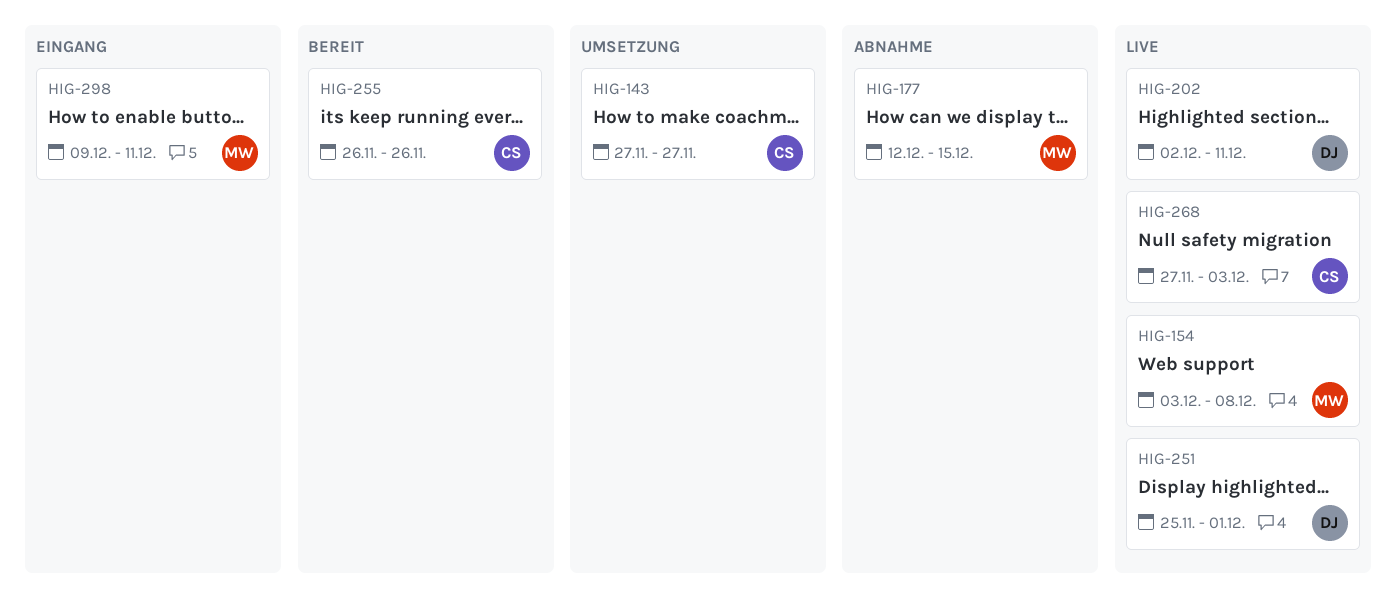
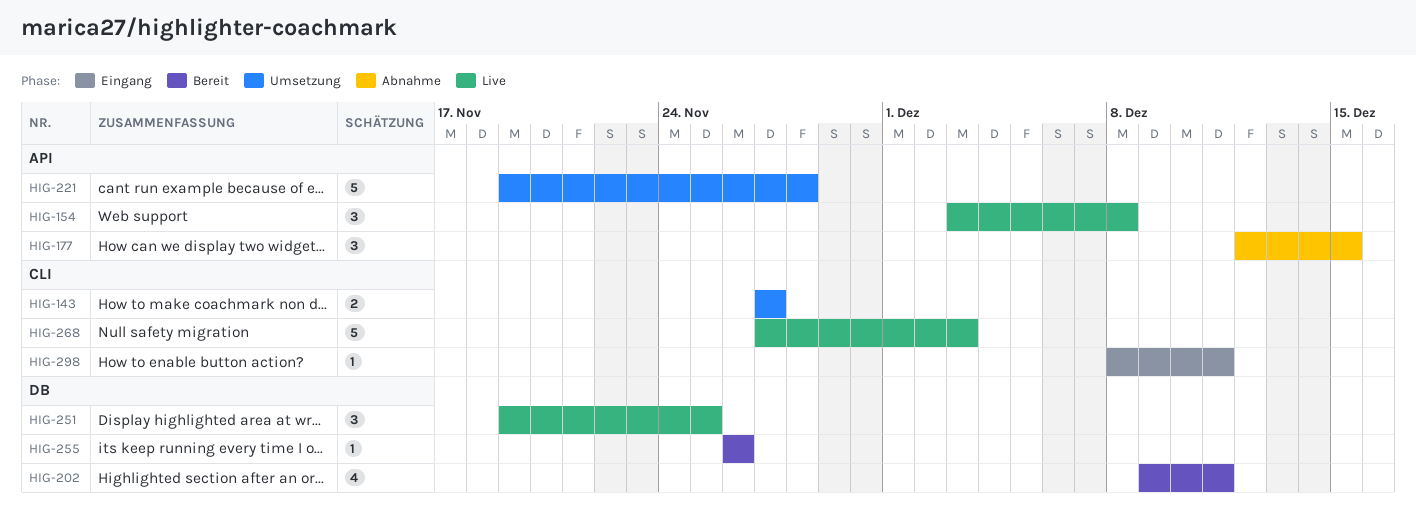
HIG-202, status: Live -> Bereit
HIG-202, start: Dec 2 -> Dec 9
HIG-221: none -> present
HIG-251, start: Nov 25 -> Nov 19
HIG-251, due: Dec 1 -> Nov 25
HIG-298, start: Dec 9 -> Dec 8

